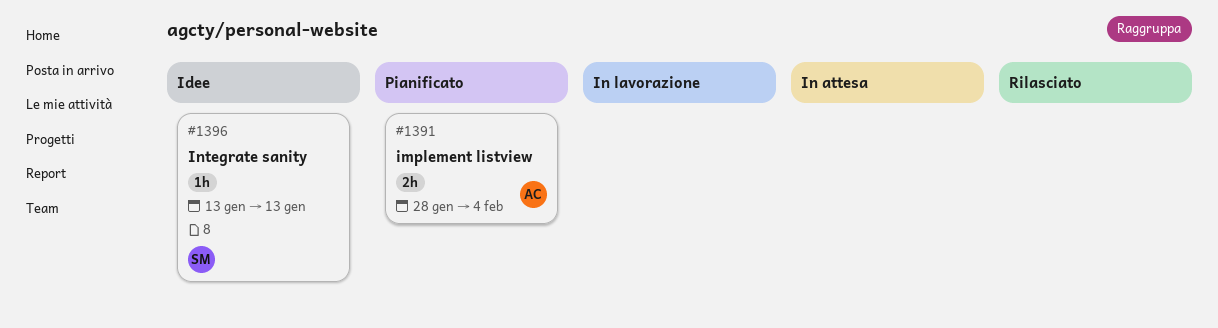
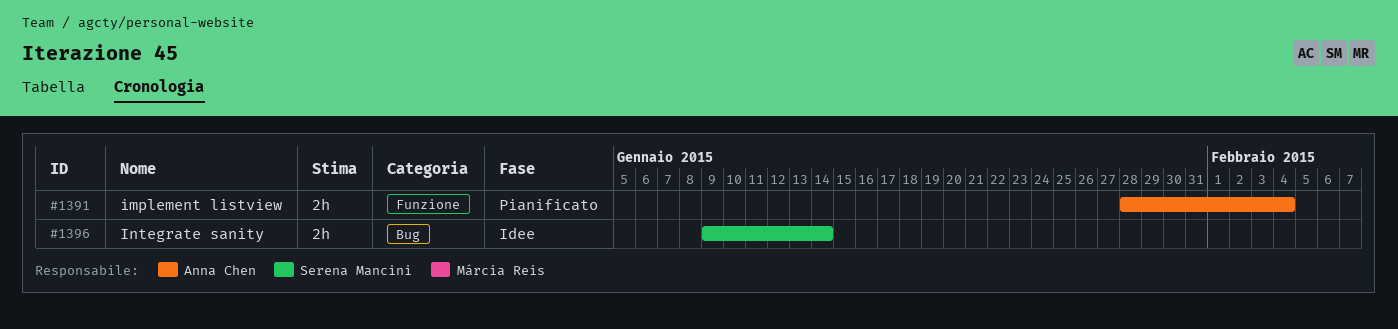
#1396, estimate: 1h -> 2h
#1396, start: Jan 13 -> Jan 9
#1396, due: Jan 13 -> Jan 14

